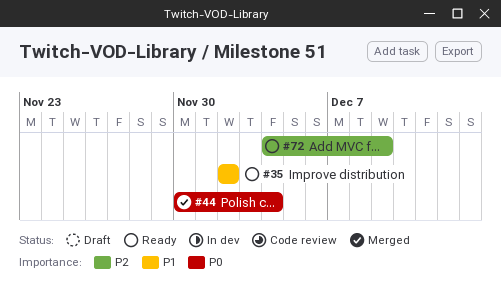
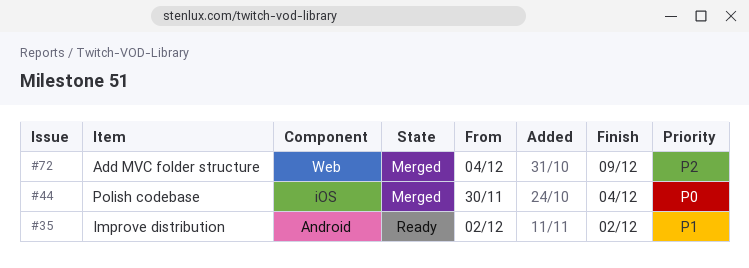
#72, status: Ready -> Merged

